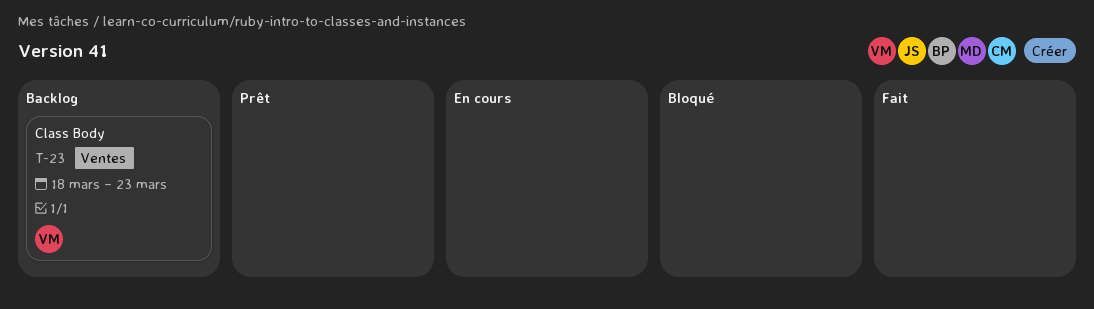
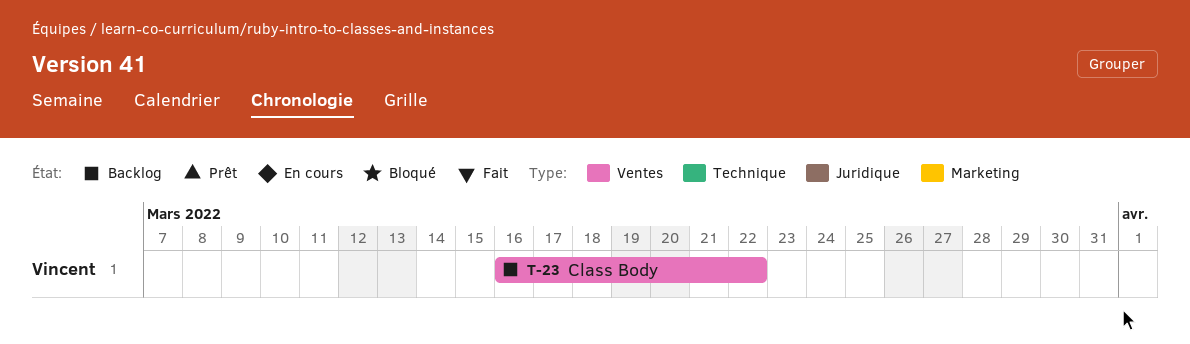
T-23, start: Mar 18 -> Mar 16
T-23, due: Mar 23 -> Mar 22

